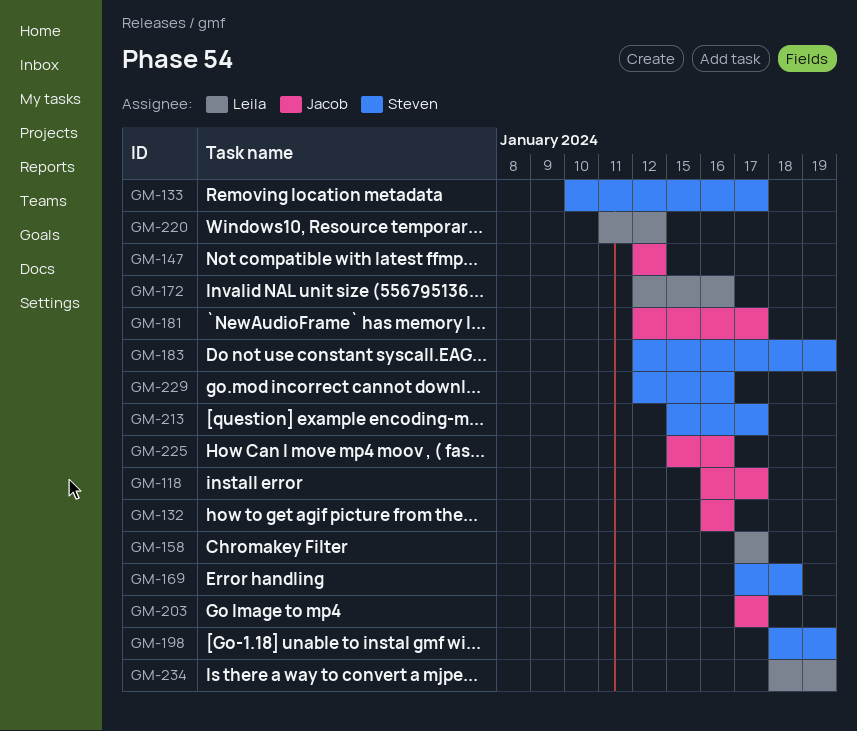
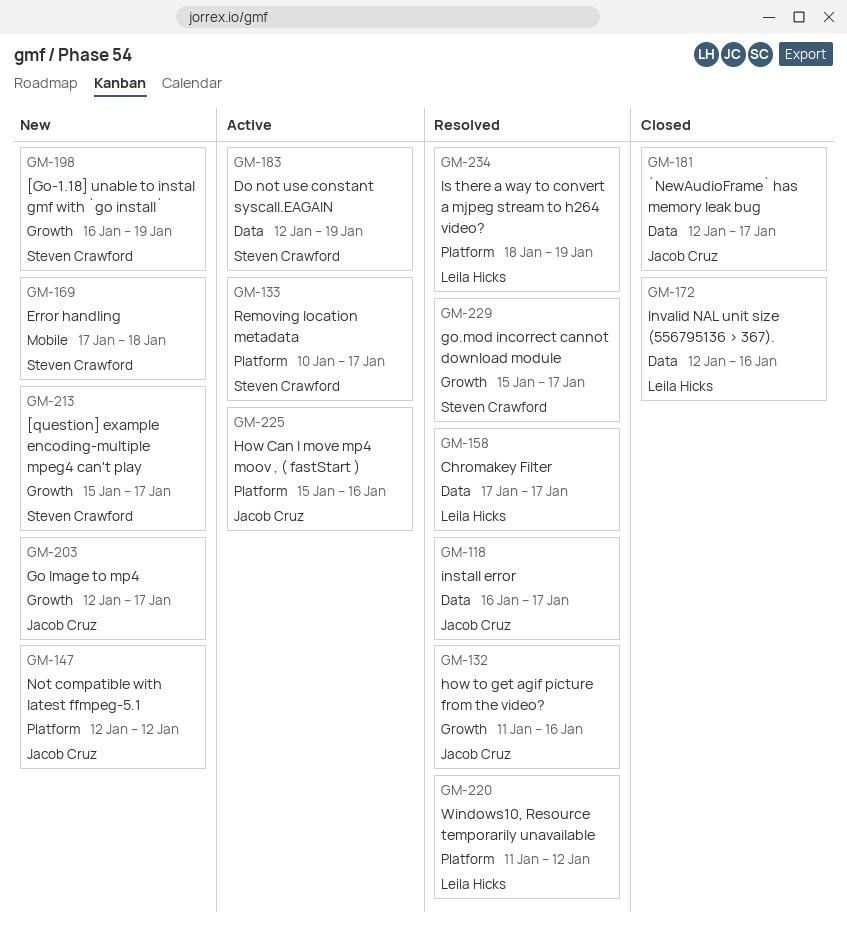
GM-132, start: Jan 16 -> Jan 11
GM-198, start: Jan 18 -> Jan 16
GM-203, start: Jan 17 -> Jan 12
GM-229, start: Jan 12 -> Jan 15
GM-229, due: Jan 16 -> Jan 17

